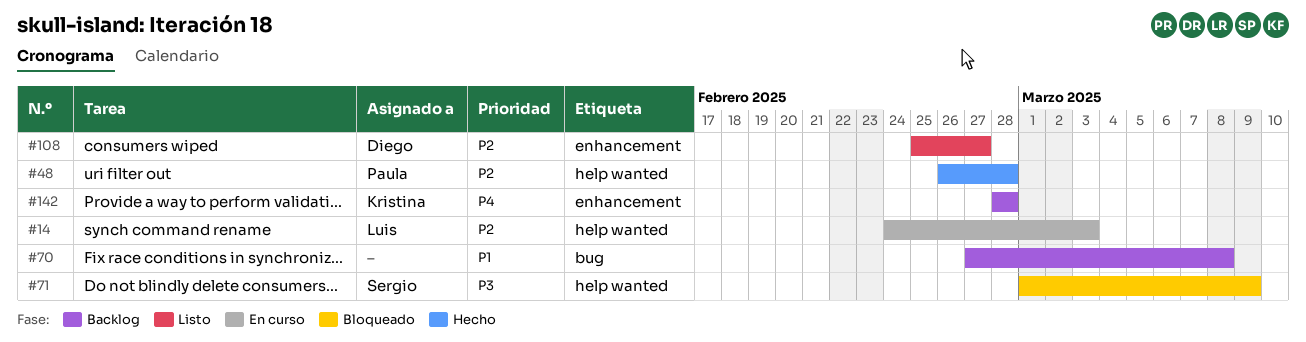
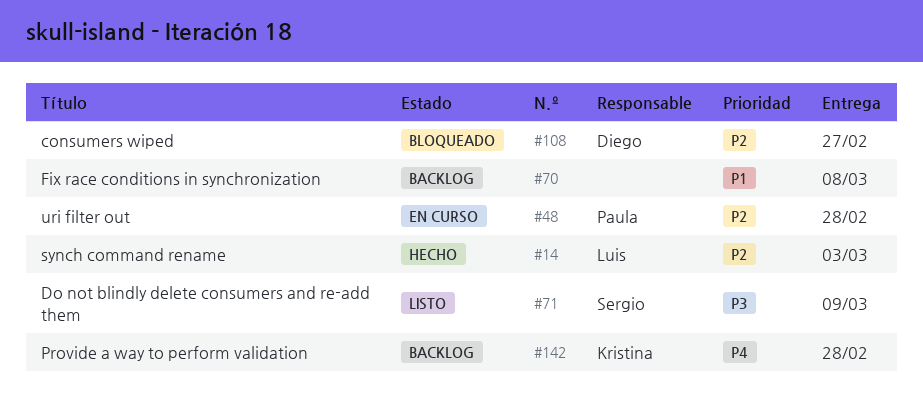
#14, status: En curso -> Hecho
#48, status: Hecho -> En curso
#71, status: Bloqueado -> Listo
#108, status: Listo -> Bloqueado

